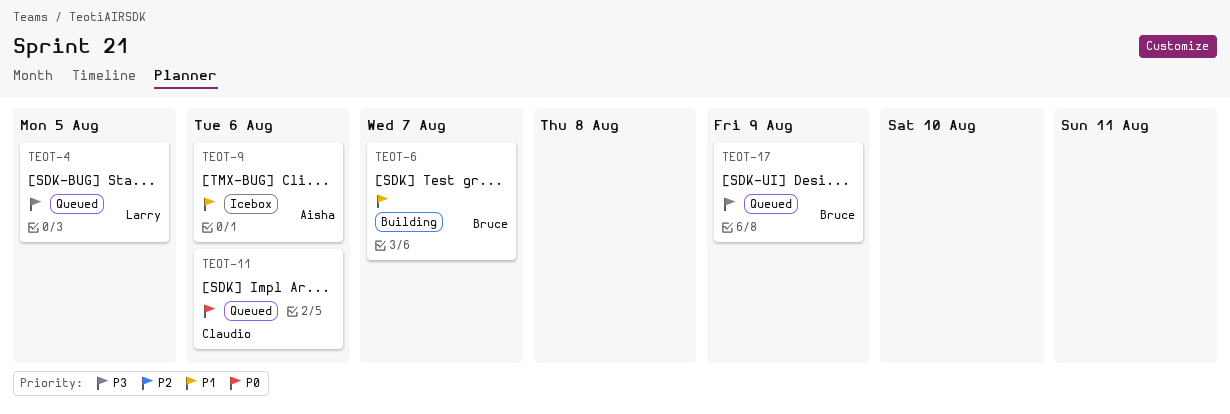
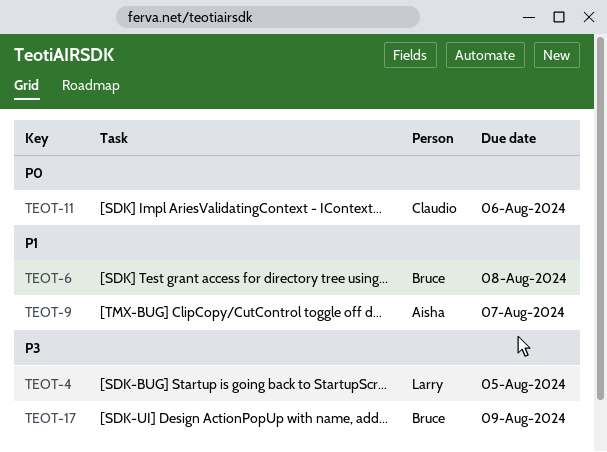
TEOT-6, due: Aug 7 -> Aug 8
TEOT-9, due: Aug 6 -> Aug 7

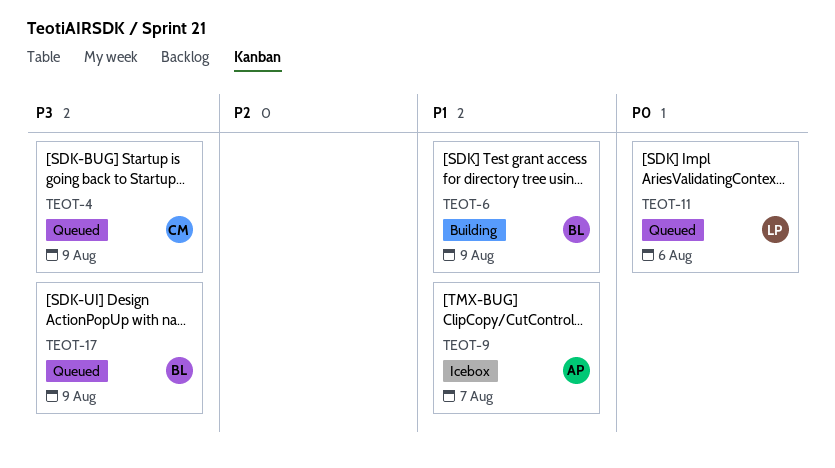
TEOT-4, owner: Larry -> Claudio
TEOT-4, due: Aug 5 -> Aug 9
TEOT-6, due: Aug 8 -> Aug 9
TEOT-11, owner: Claudio -> Larry

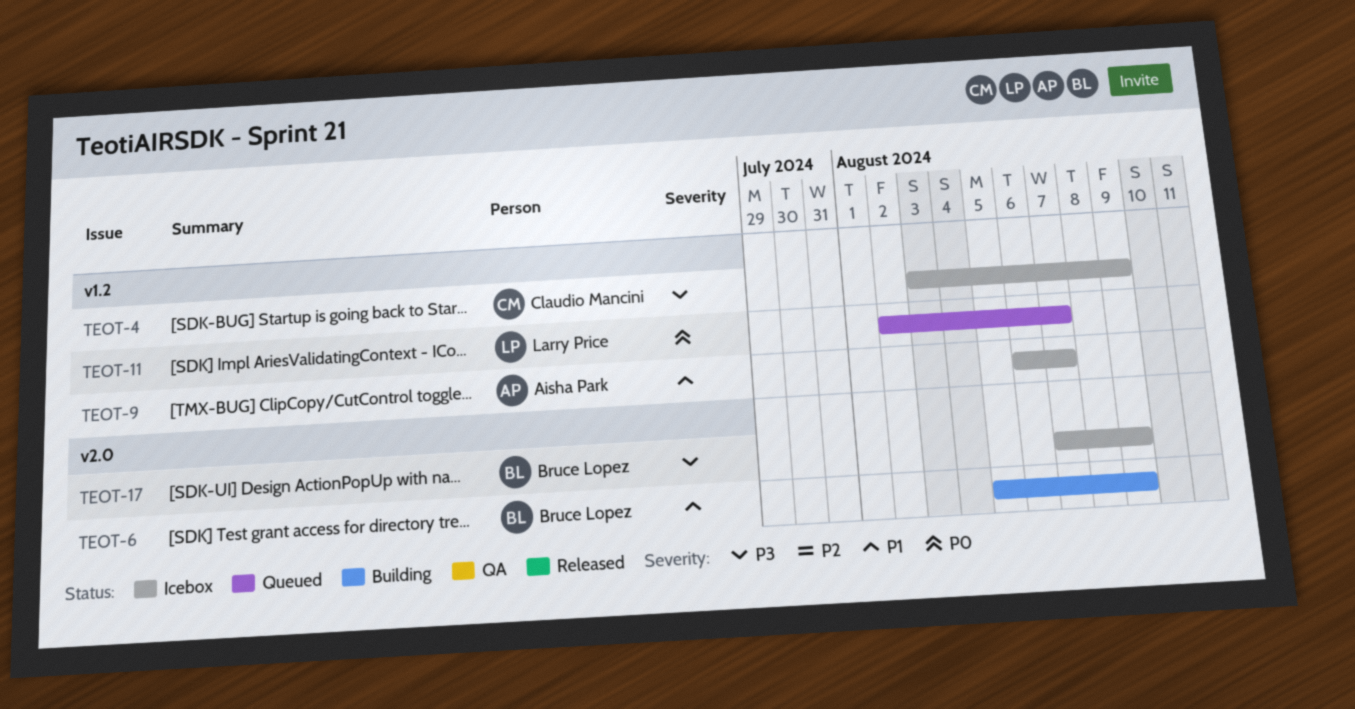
TEOT-4, status: Queued -> Icebox
TEOT-11, due: Aug 6 -> Aug 7
TEOT-17, status: Queued -> Icebox

